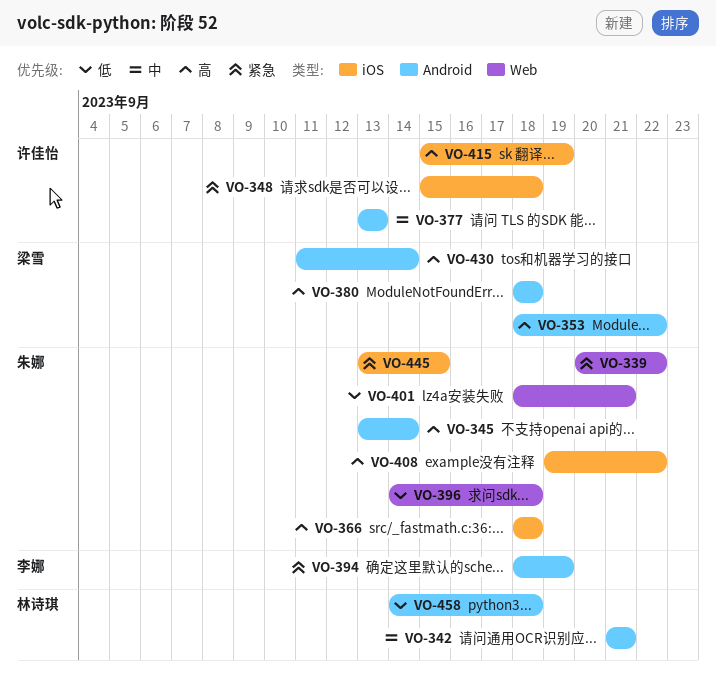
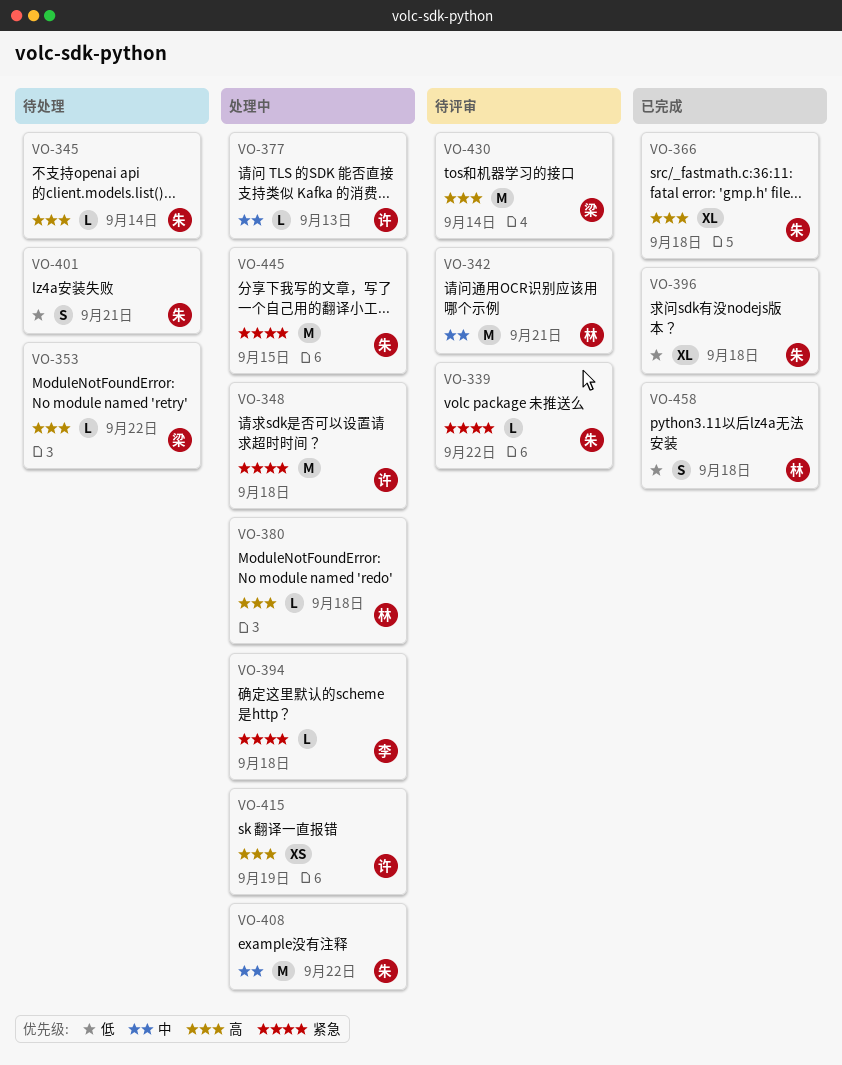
VO-380, owner: 梁雪 -> 林诗琪
VO-394, due: Sep 19 -> Sep 18
VO-408, priority: 高 -> 中

